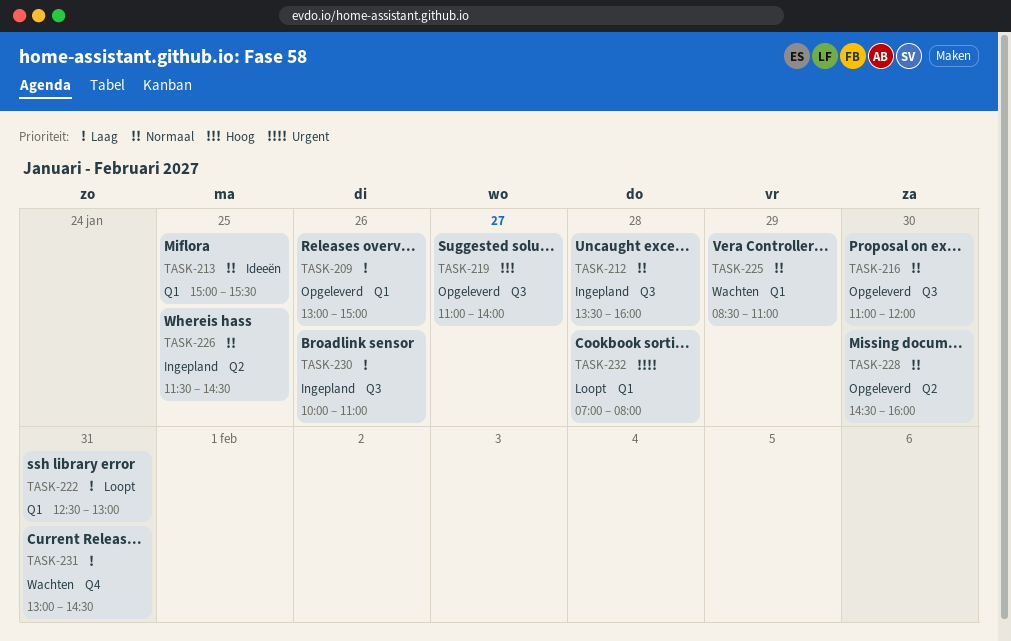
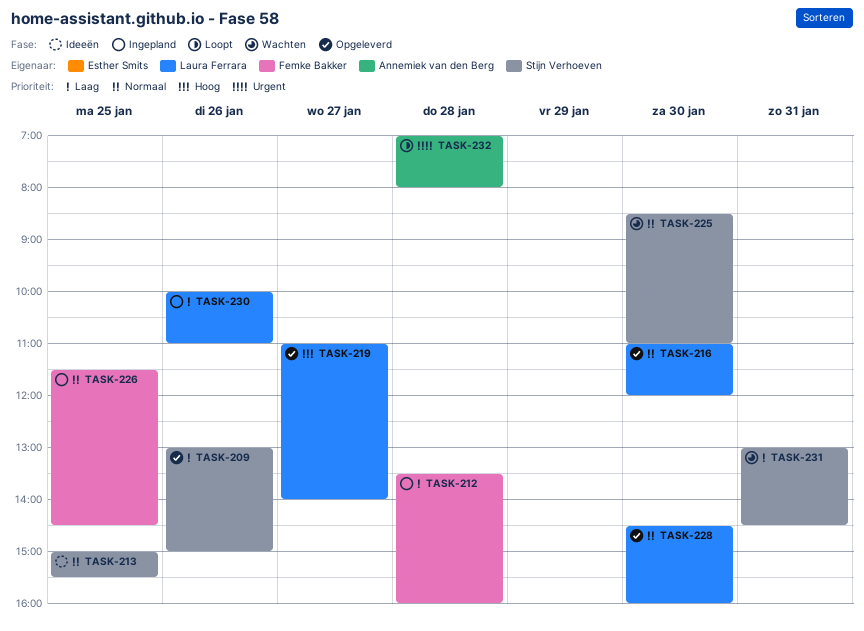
TASK-212, priority: Normaal -> Laag
TASK-222: present -> none
TASK-225, day: Jan 29 -> Jan 30

